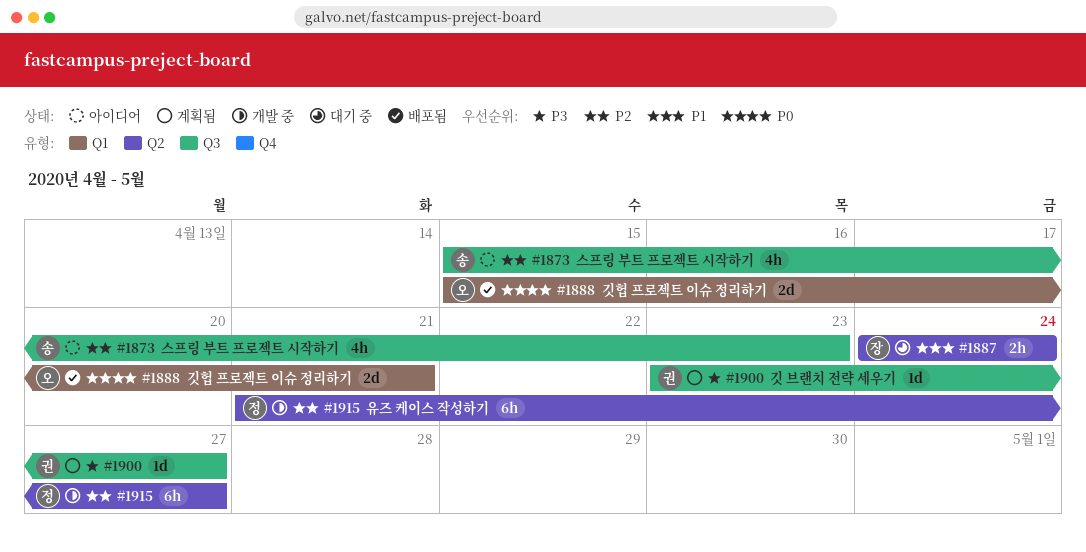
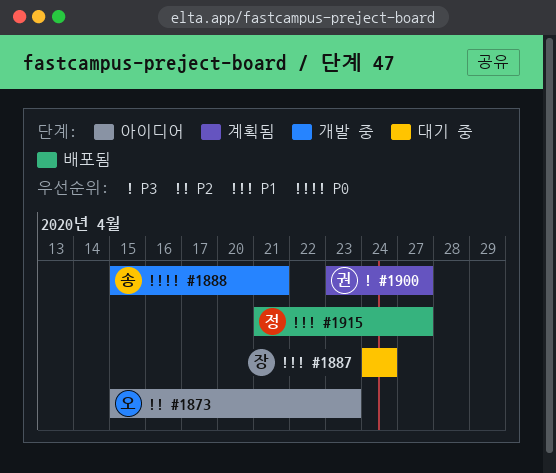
#1873, owner: 송 -> 오
#1888, status: 배포됨 -> 개발 중
#1888, owner: 오 -> 송
#1915, status: 개발 중 -> 배포됨
#1915, priority: P2 -> P1

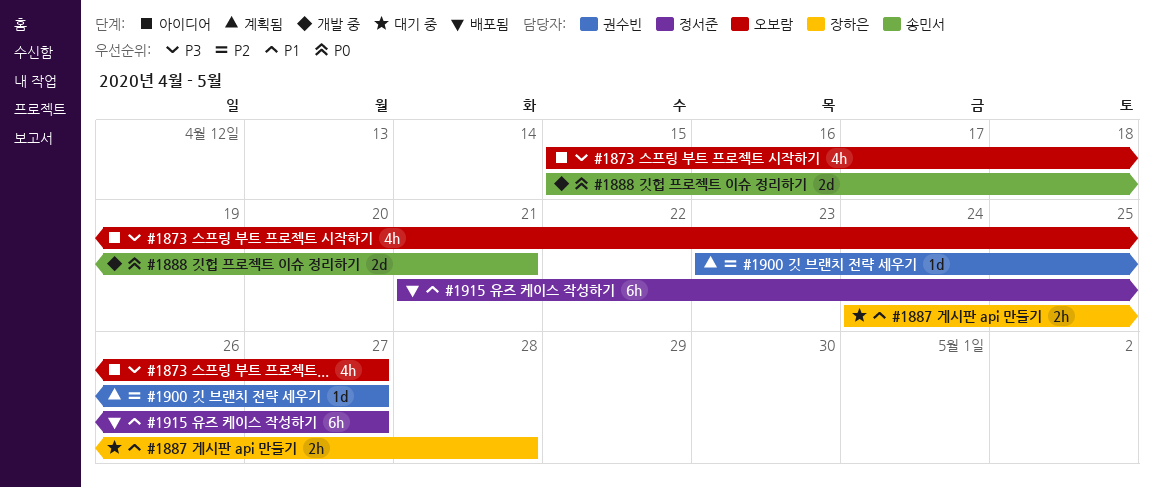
#1873, priority: P2 -> P3
#1873, due: Apr 23 -> Apr 27
#1887, due: Apr 24 -> Apr 28
#1900, priority: P3 -> P2

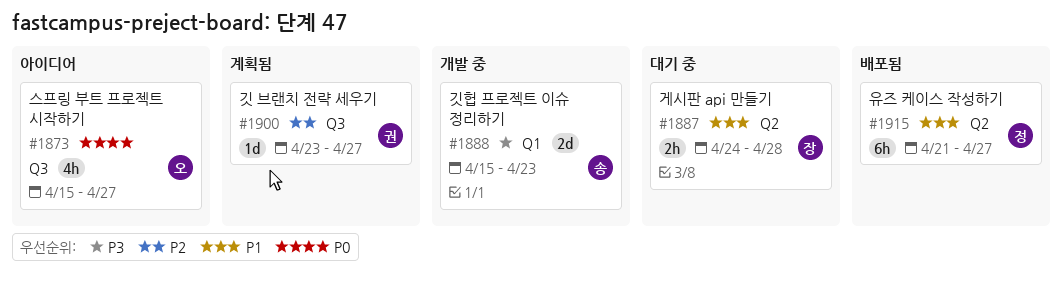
#1873, priority: P3 -> P0
#1888, priority: P0 -> P3
#1888, due: Apr 21 -> Apr 23

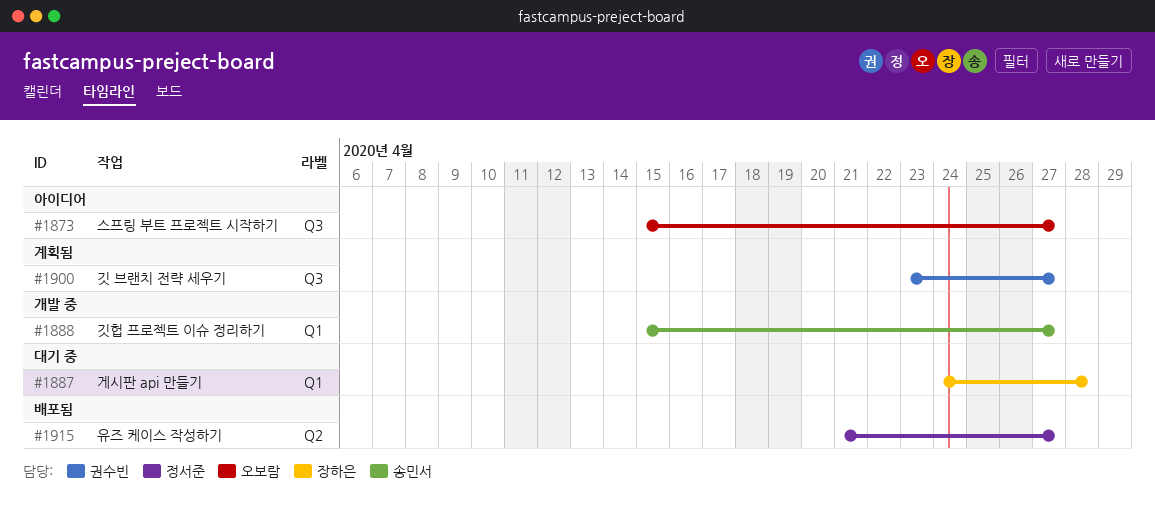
#1887, label: Q2 -> Q1
#1888, due: Apr 23 -> Apr 27

